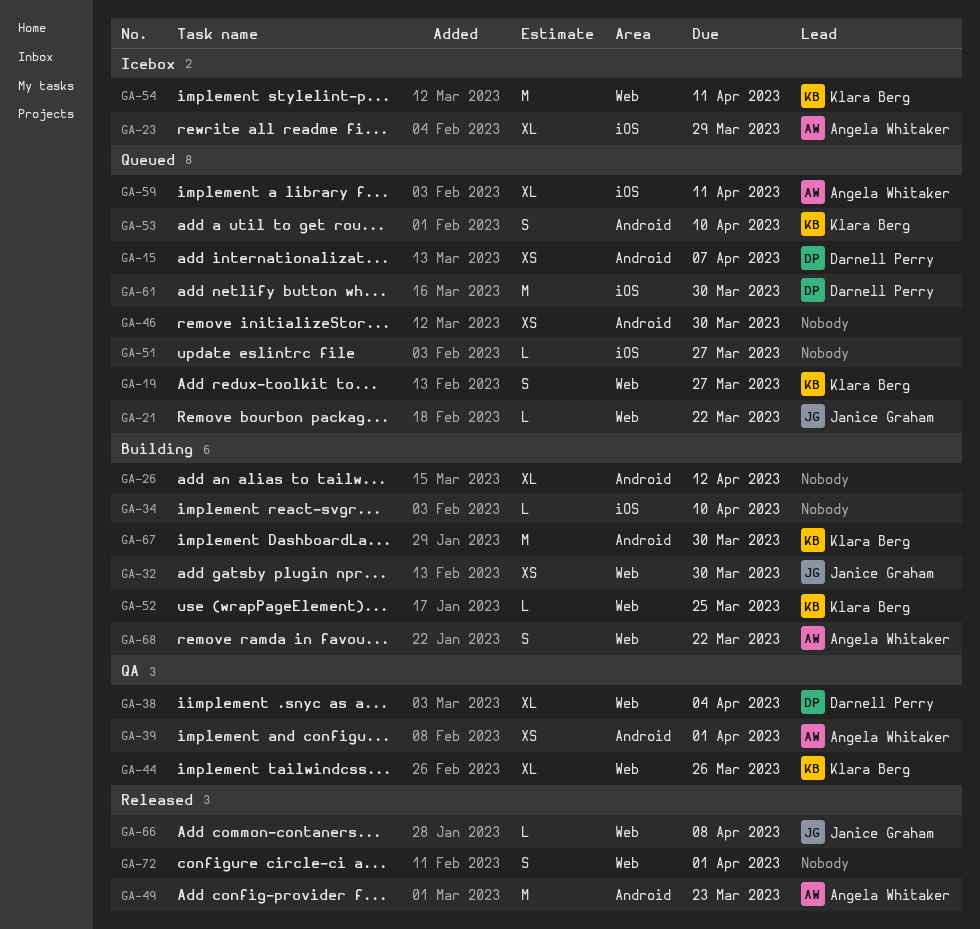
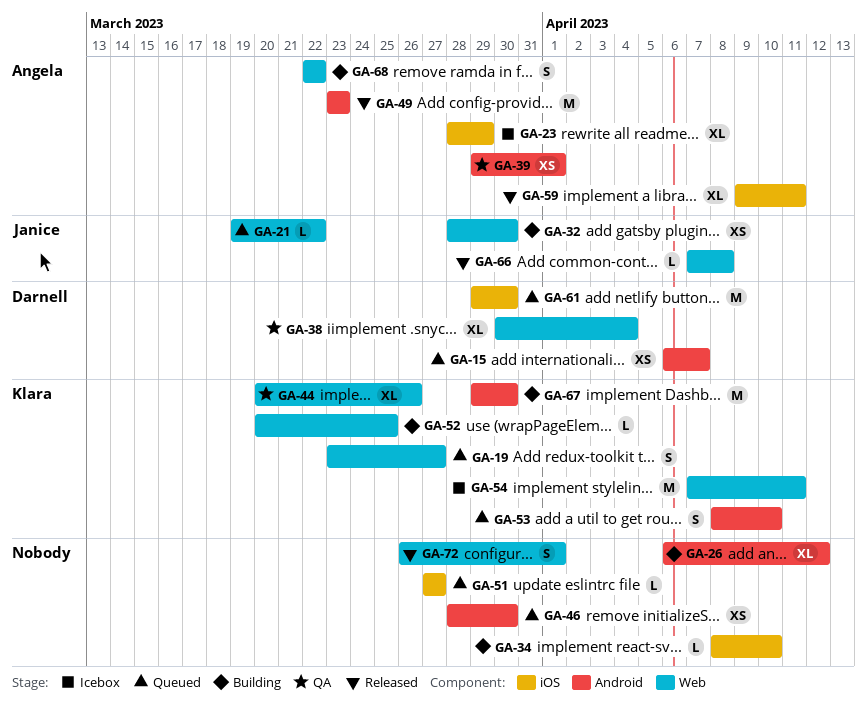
GA-59, status: Queued -> Released

